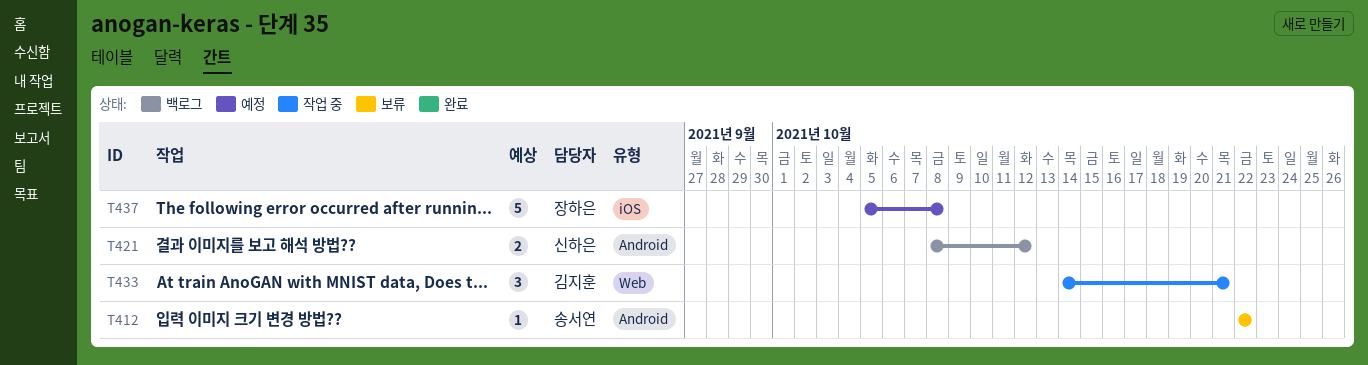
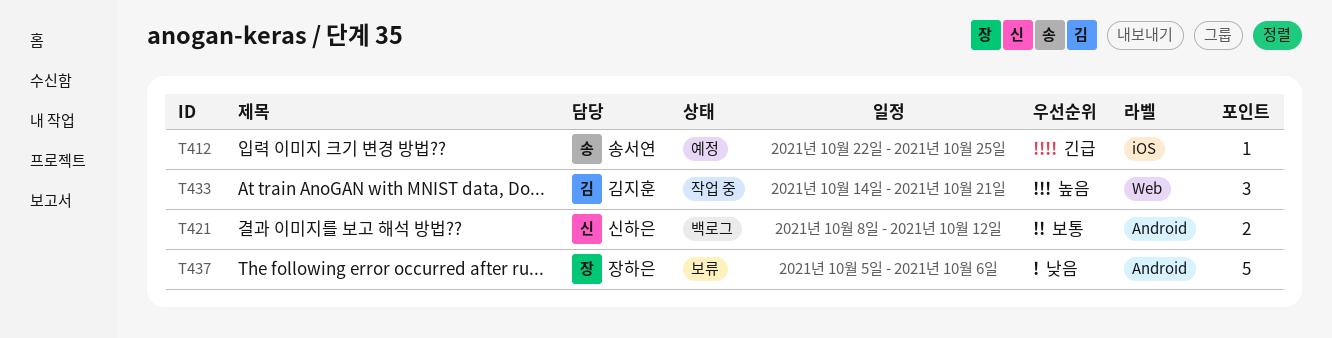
T412, status: 보류 -> 예정
T412, label: Android -> iOS
T412, due: Oct 22 -> Oct 25
T437, status: 예정 -> 보류
T437, label: iOS -> Android
T437, due: Oct 8 -> Oct 6

